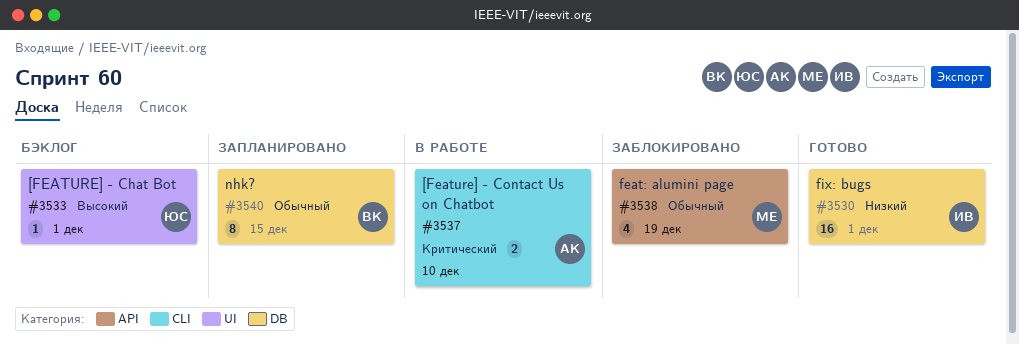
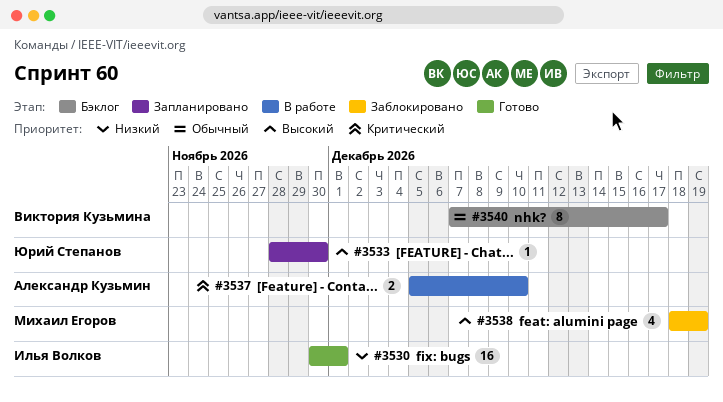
#3533, status: Бэклог -> Запланировано
#3533, due: Dec 1 -> Nov 30
#3538, priority: Обычный -> Высокий
#3540, status: Запланировано -> Бэклог
#3540, due: Dec 15 -> Dec 17

